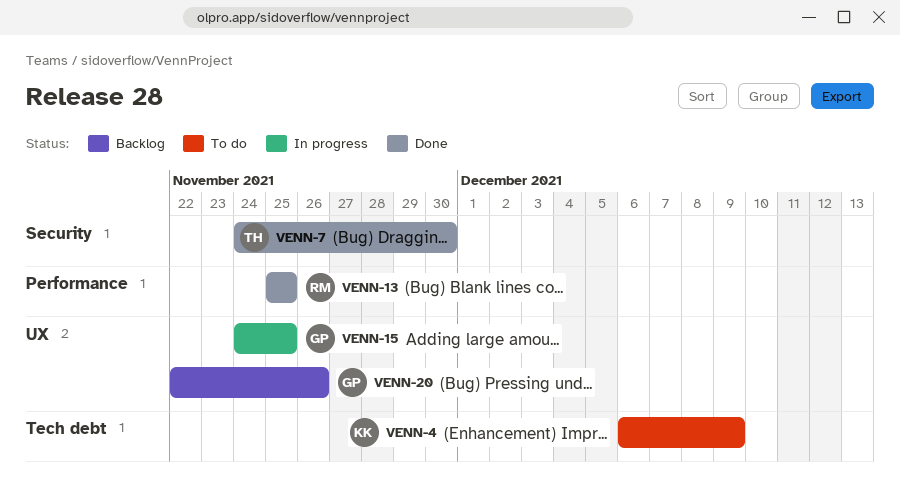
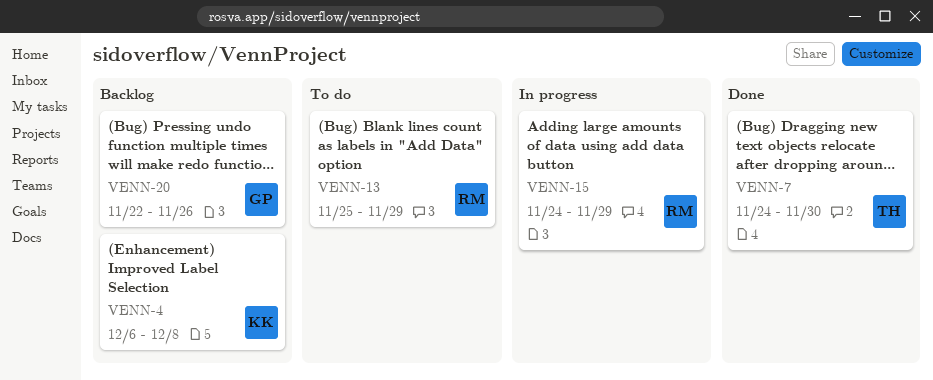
VENN-4, status: To do -> Backlog
VENN-4, due: Dec 9 -> Dec 8
VENN-13, status: Done -> To do
VENN-13, due: Nov 25 -> Nov 29
VENN-15, owner: GP -> RM
VENN-15, due: Nov 25 -> Nov 29

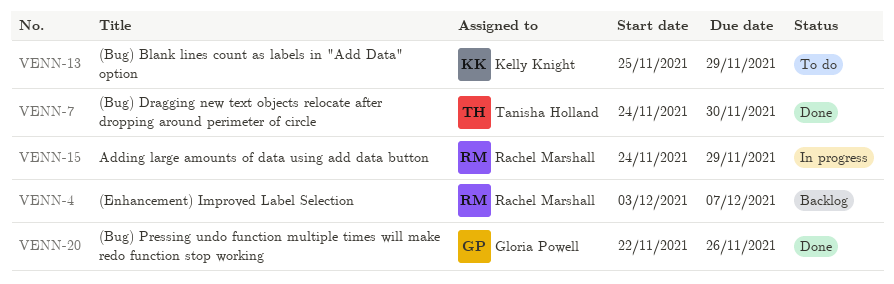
VENN-4, owner: Kelly Knight -> Rachel Marshall
VENN-4, start: Dec 6 -> Dec 3
VENN-4, due: Dec 8 -> Dec 7
VENN-13, owner: Rachel Marshall -> Kelly Knight
VENN-20, status: Backlog -> Done

